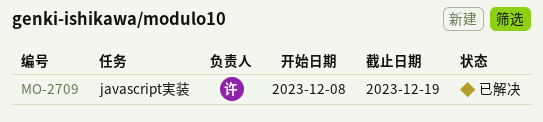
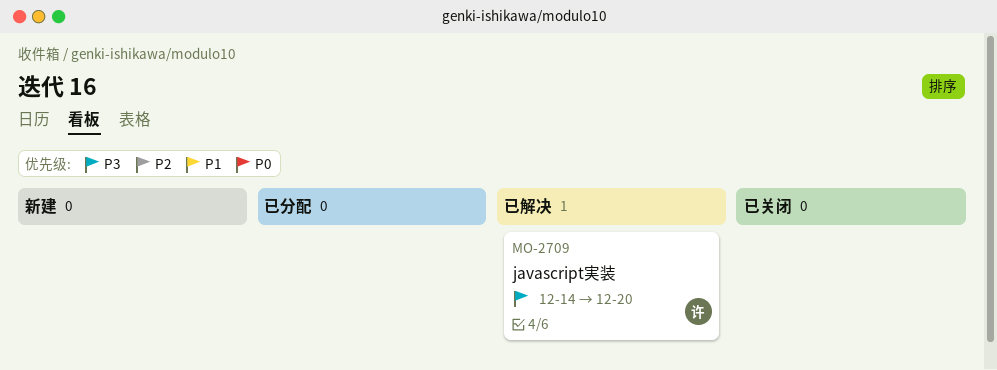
MO-2709, start: Dec 8 -> Dec 14
MO-2709, due: Dec 19 -> Dec 20

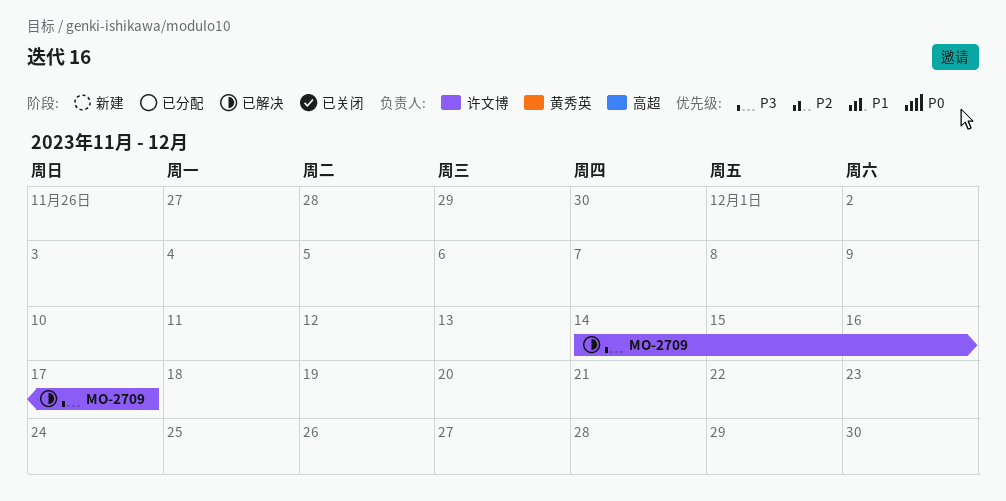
MO-2709, due: Dec 20 -> Dec 17

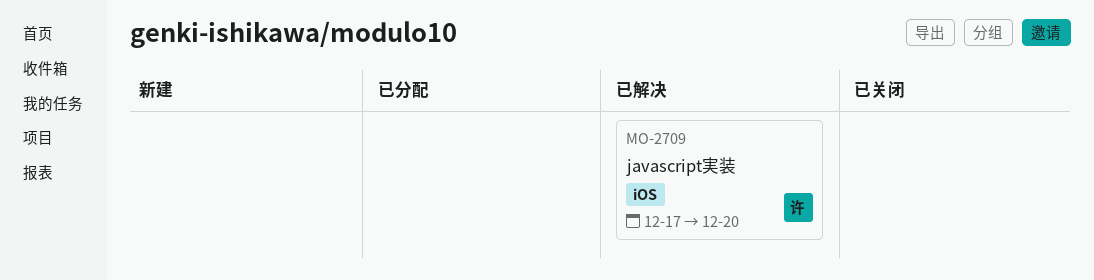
MO-2709, start: Dec 14 -> Dec 17
MO-2709, due: Dec 17 -> Dec 20

